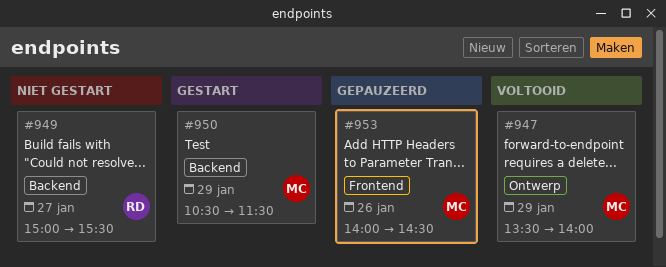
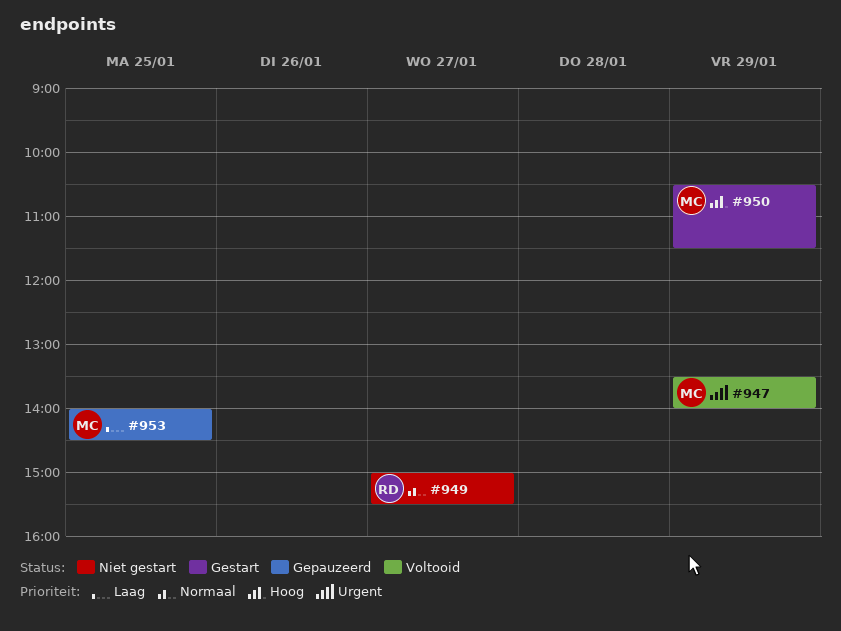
#953, day: Jan 26 -> Jan 25

